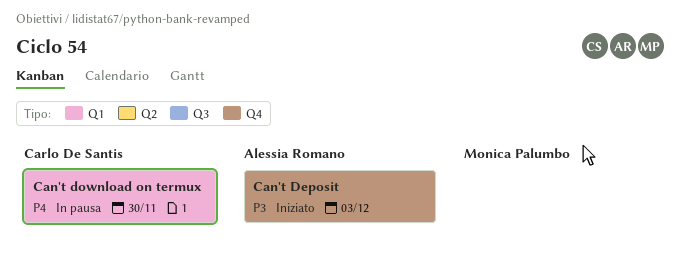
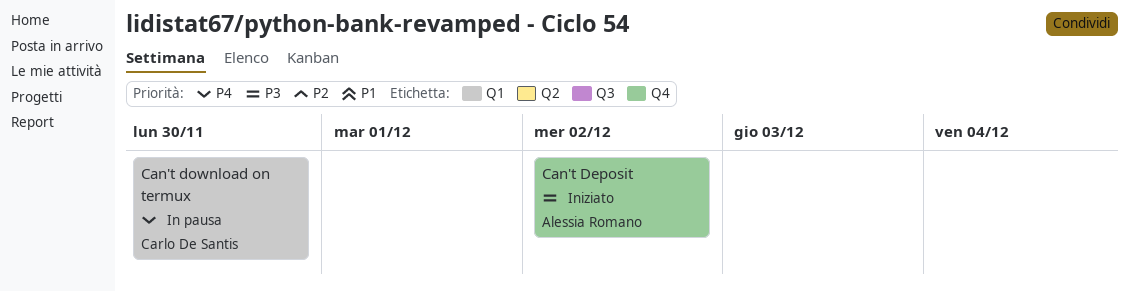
Can't Deposit, due: Dec 3 -> Dec 2

